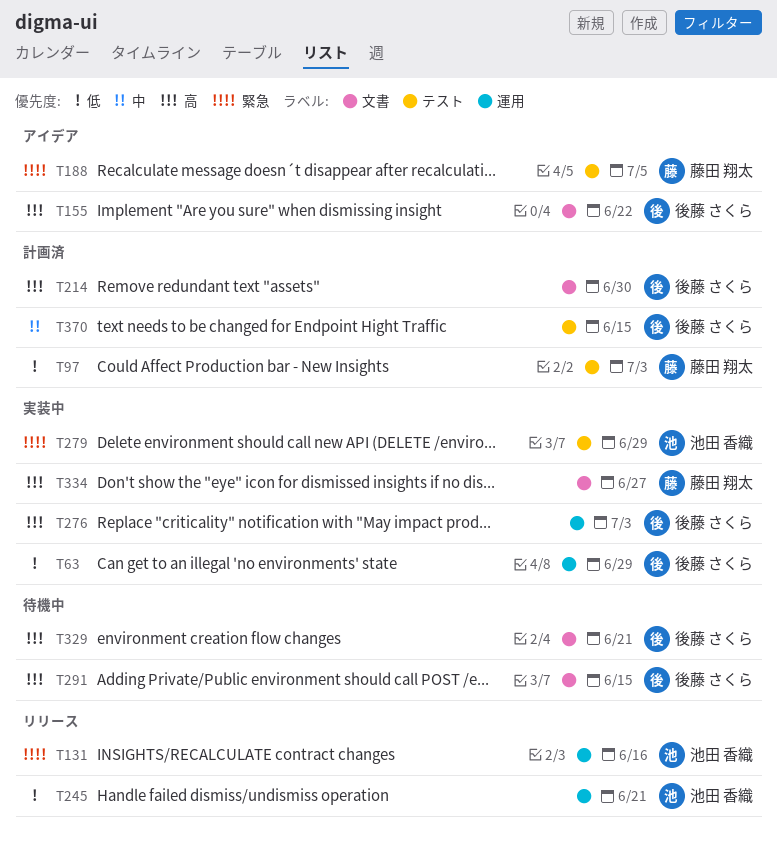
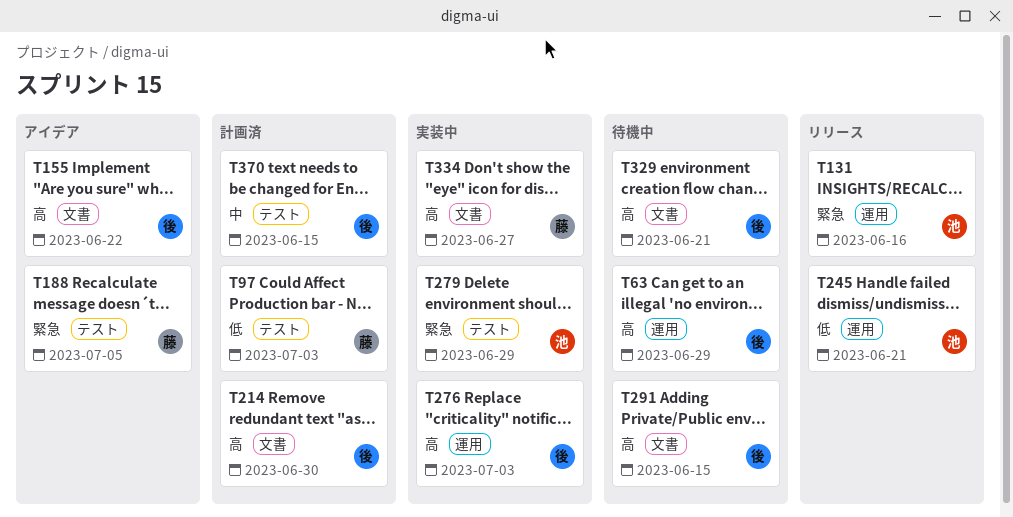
T63, status: 実装中 -> 待機中
T63, priority: 低 -> 高

